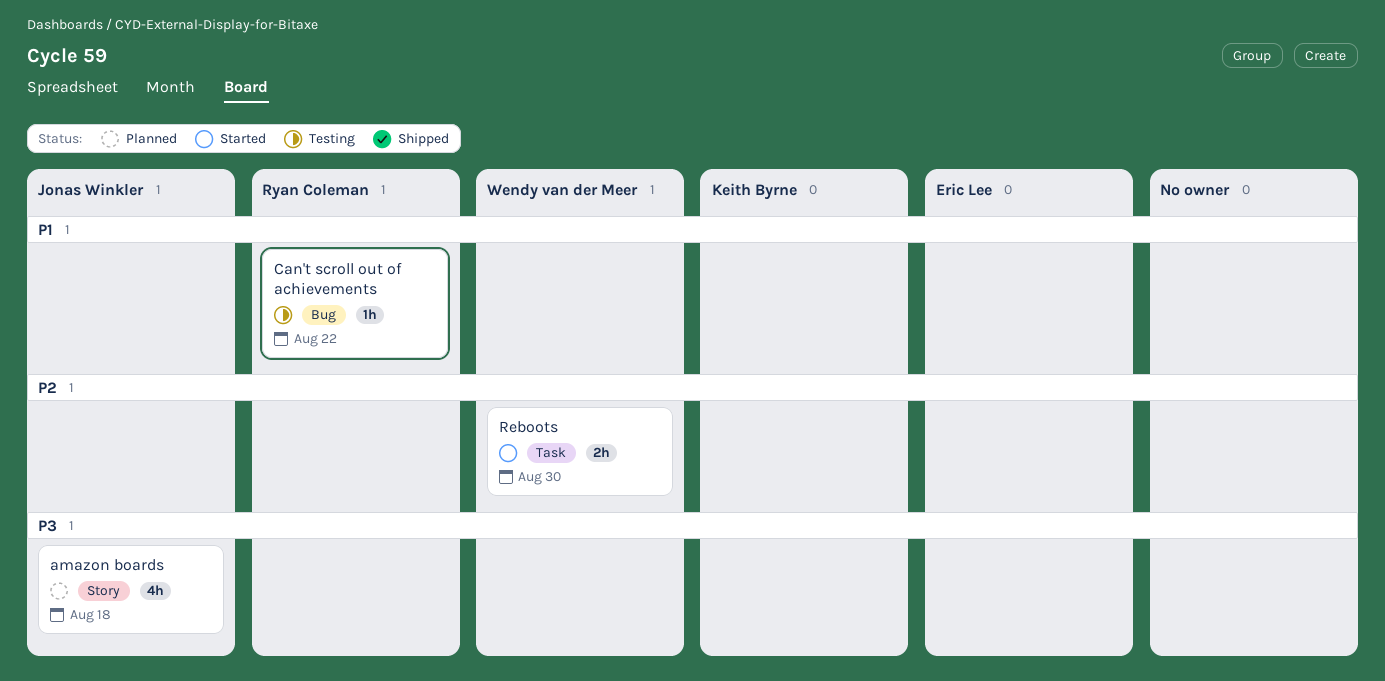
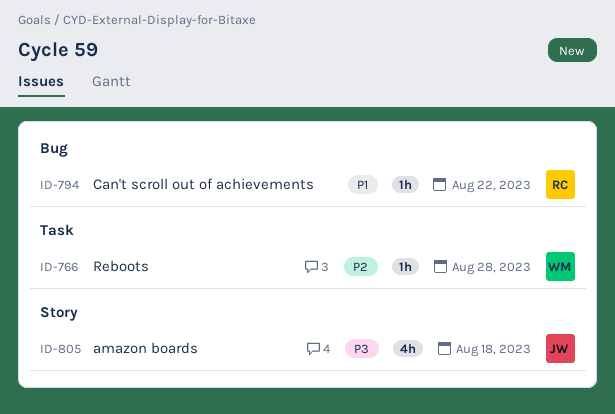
Reboots, estimate: 2h -> 1h
Reboots, due: Aug 30 -> Aug 28

